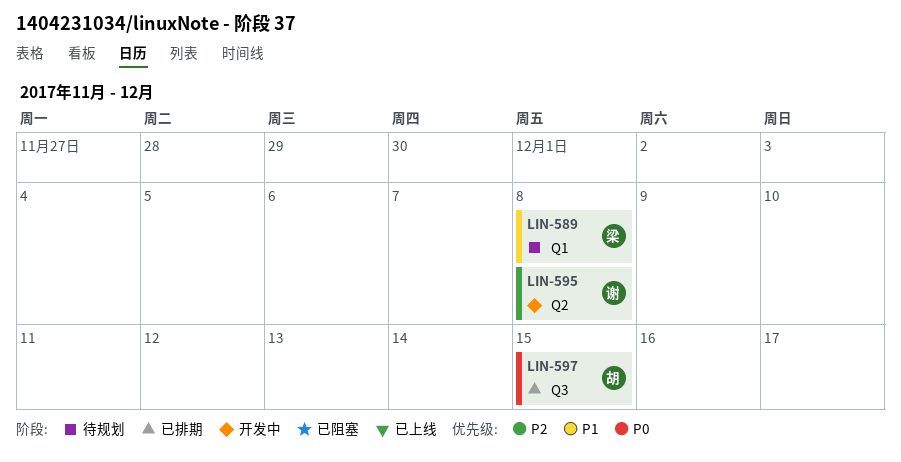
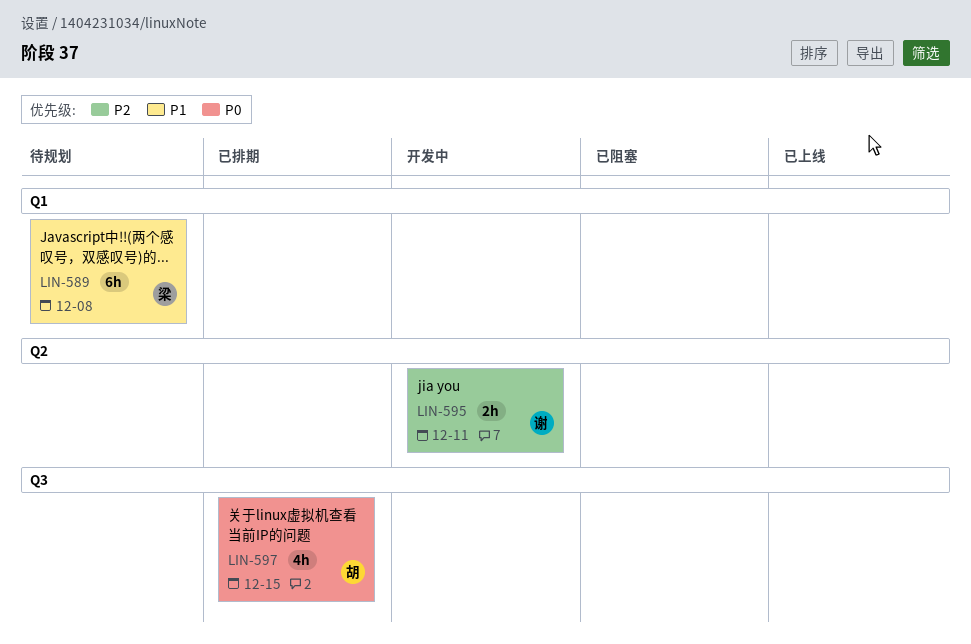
LIN-595, due: Dec 8 -> Dec 11

